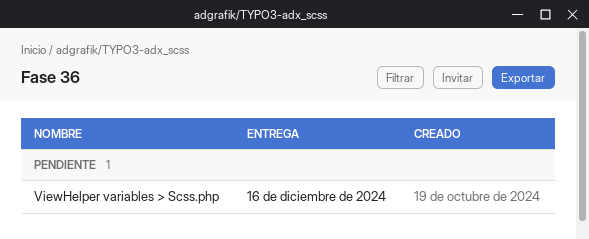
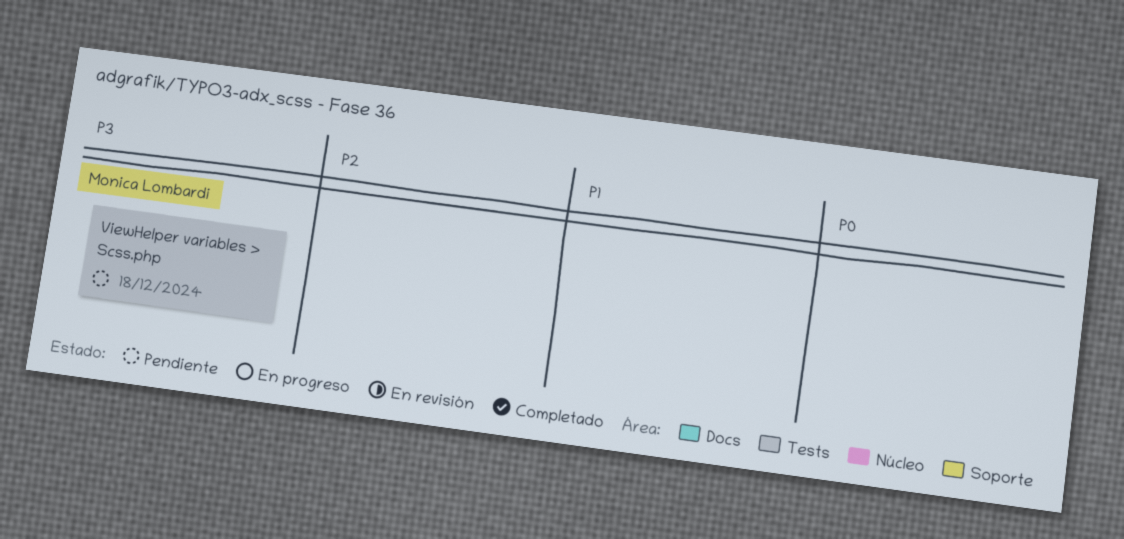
ViewHelper variables > Scss.php, due: Dec 16 -> Dec 18

